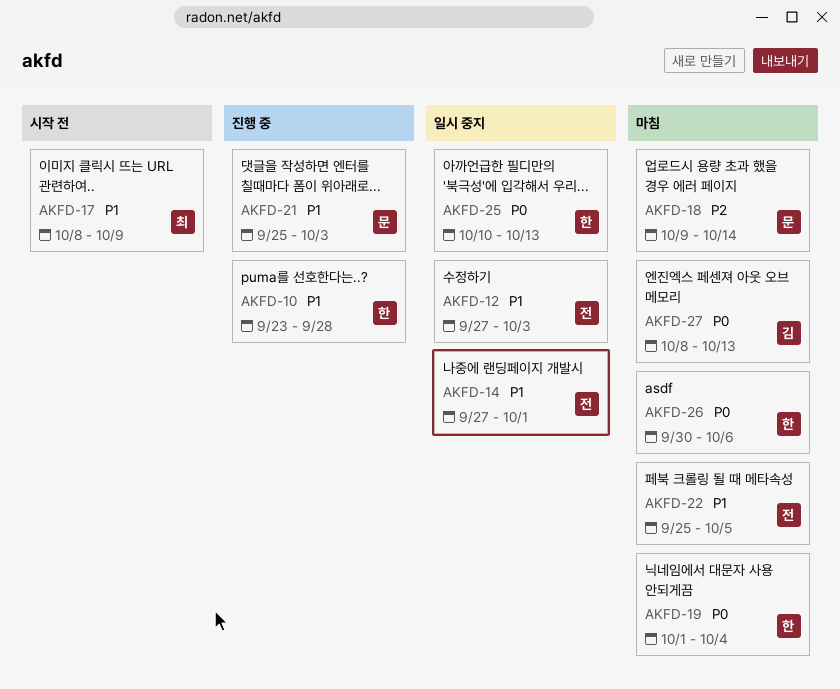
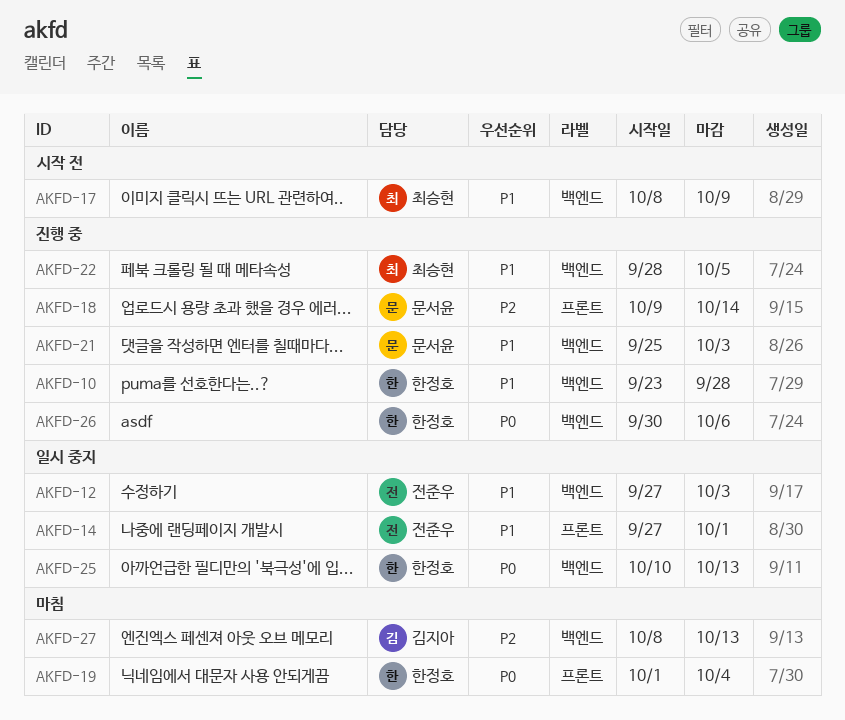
AKFD-18, status: 마침 -> 진행 중
AKFD-22, status: 마침 -> 진행 중
AKFD-22, owner: 전준우 -> 최승현
AKFD-22, start: Sep 25 -> Sep 28
AKFD-26, status: 마침 -> 진행 중
AKFD-27, priority: P0 -> P2

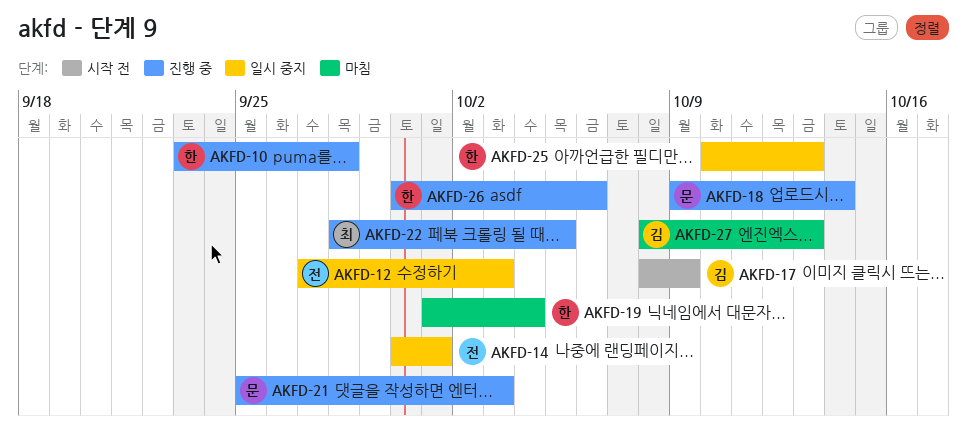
AKFD-14, start: Sep 27 -> Sep 30
AKFD-17, owner: 최승현 -> 김지아

